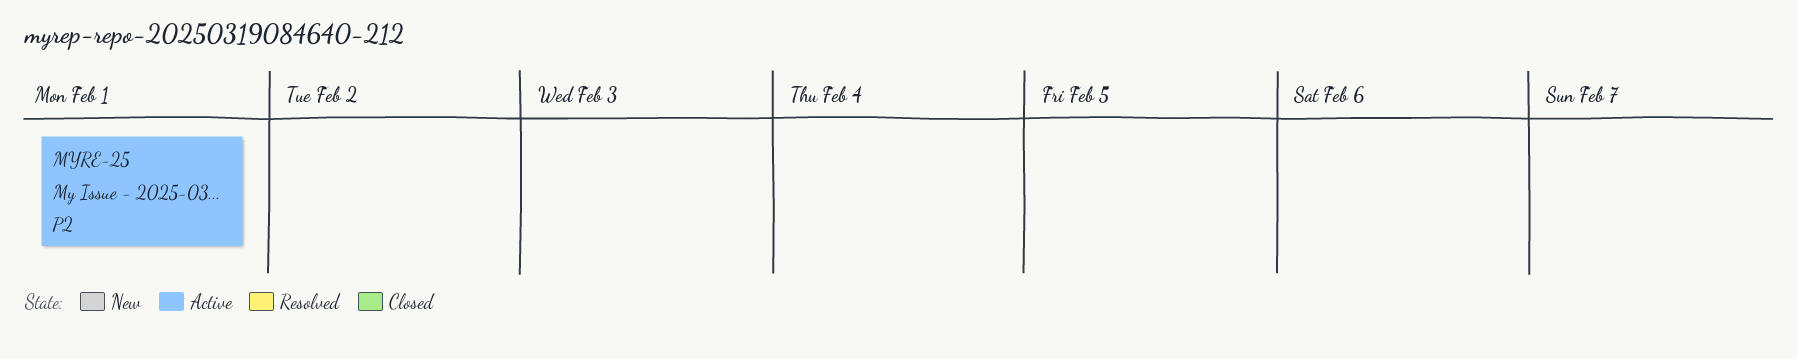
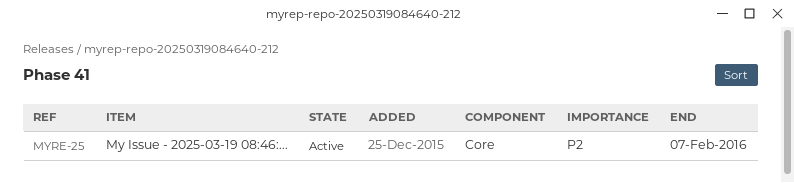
MYRE-25, due: Feb 1 -> Feb 7

